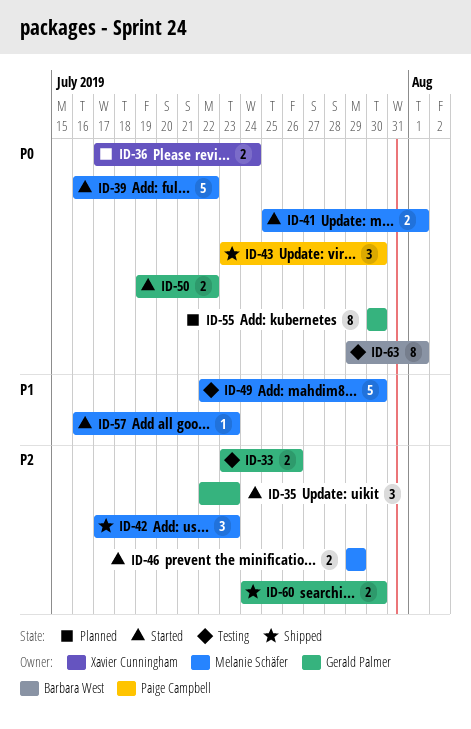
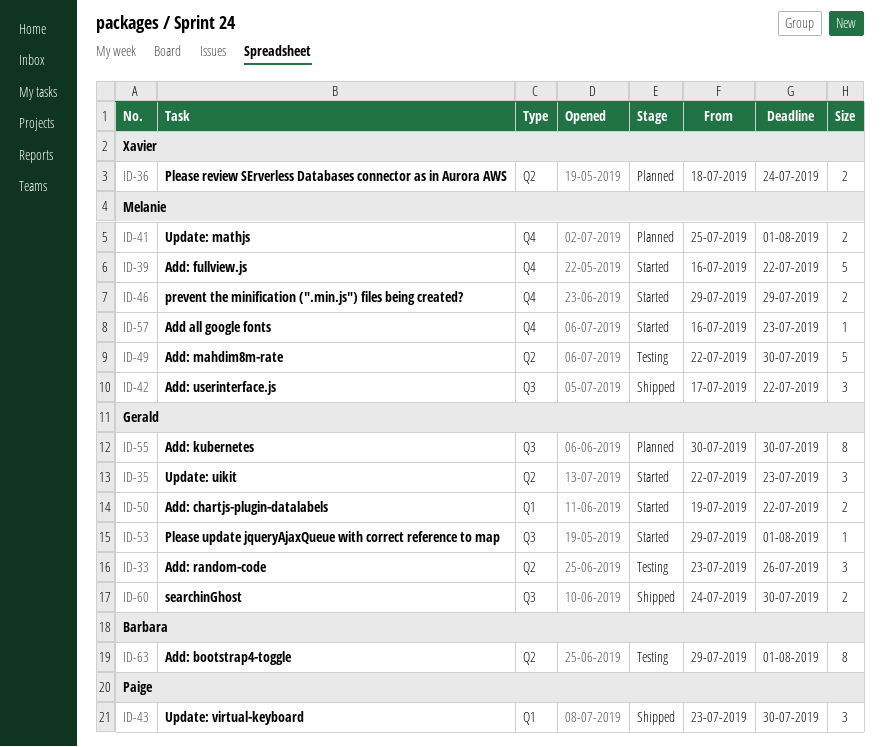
ID-33, estimate: 2 -> 3
ID-36, start: Jul 17 -> Jul 18
ID-41, status: Started -> Planned
ID-42, due: Jul 23 -> Jul 22
ID-53: none -> present

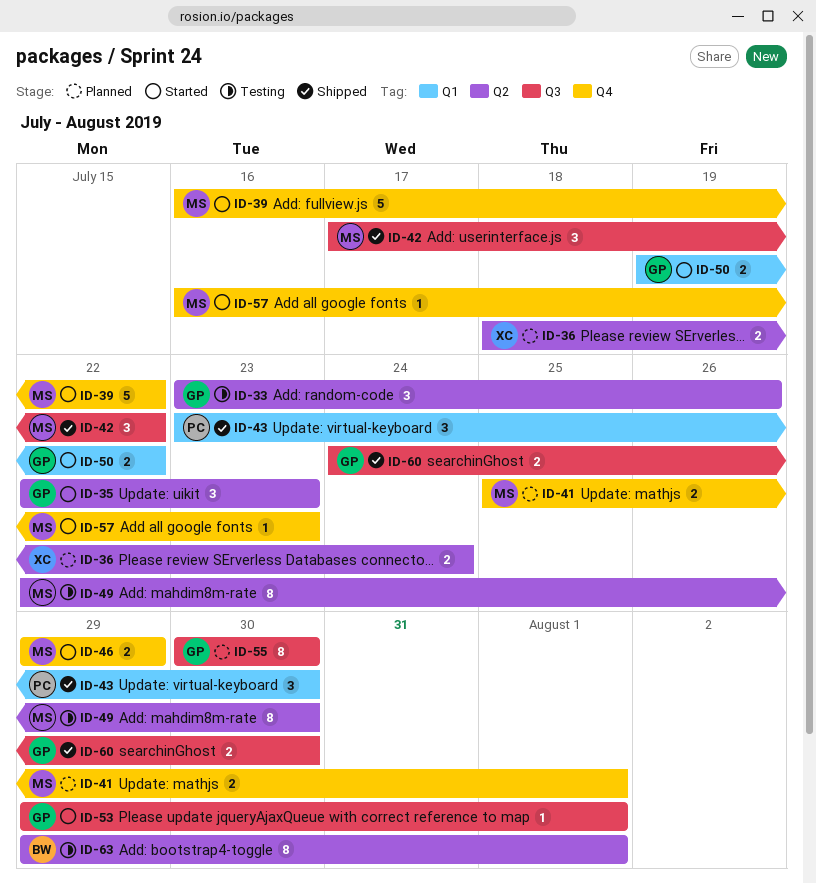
ID-49, estimate: 5 -> 8

